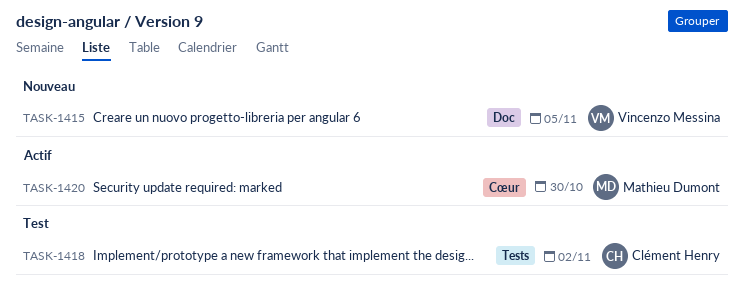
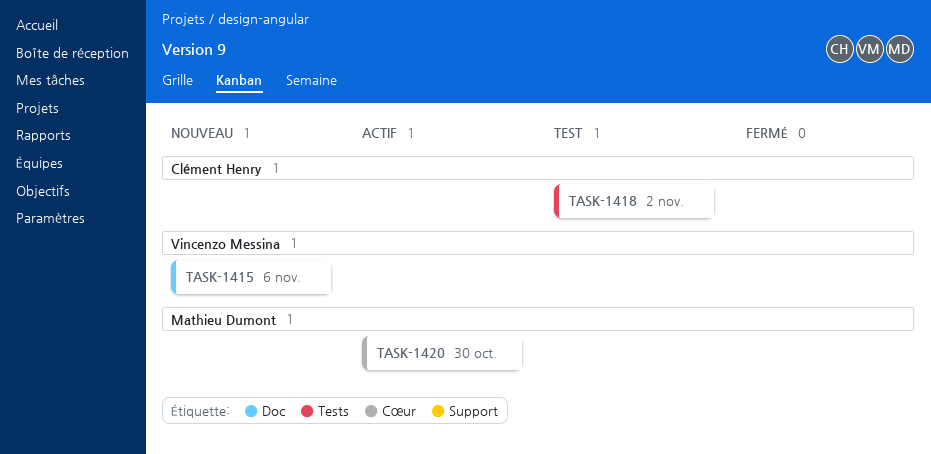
TASK-1415, due: Nov 5 -> Nov 6

